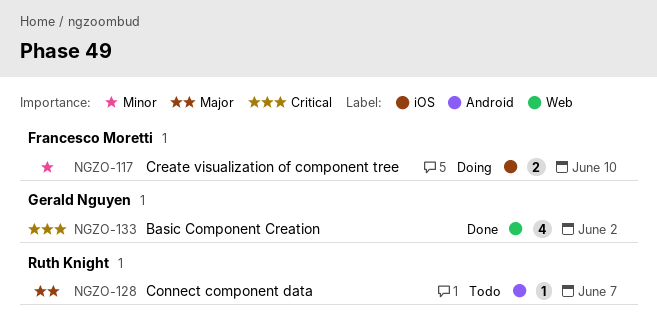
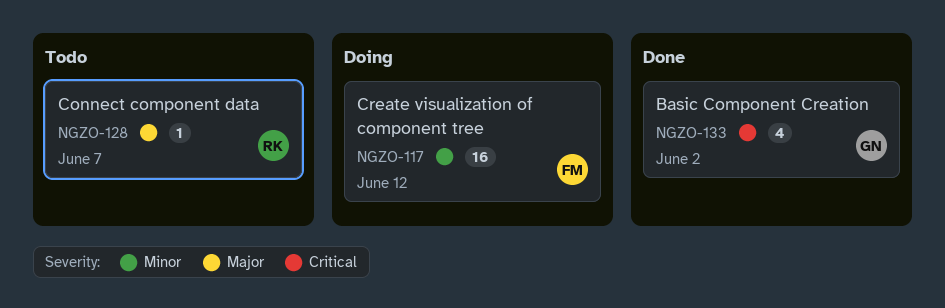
NGZO-117, estimate: 2 -> 16
NGZO-117, due: Jun 10 -> Jun 12

